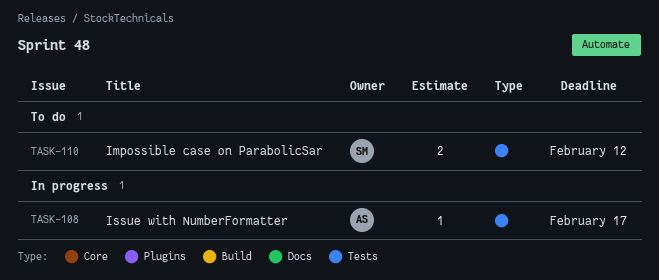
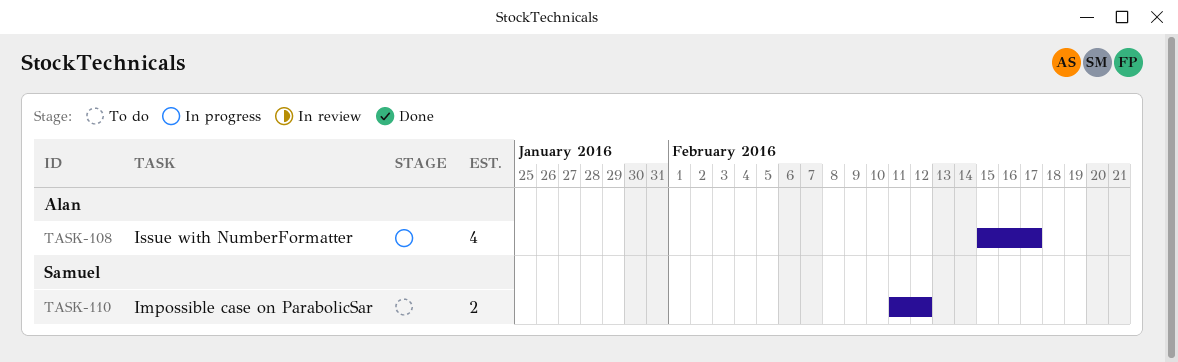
TASK-108, estimate: 1 -> 4

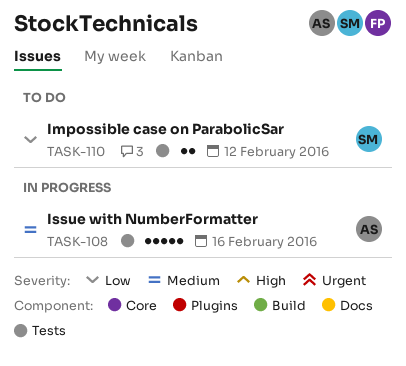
TASK-108, estimate: 4 -> 5
TASK-108, due: Feb 17 -> Feb 16

